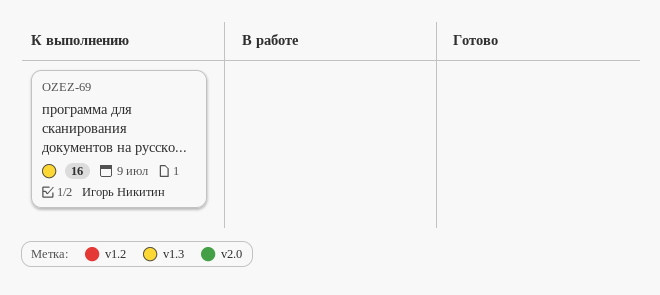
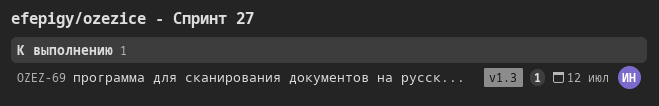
OZEZ-69, estimate: 16 -> 1
OZEZ-69, due: Jul 9 -> Jul 12

